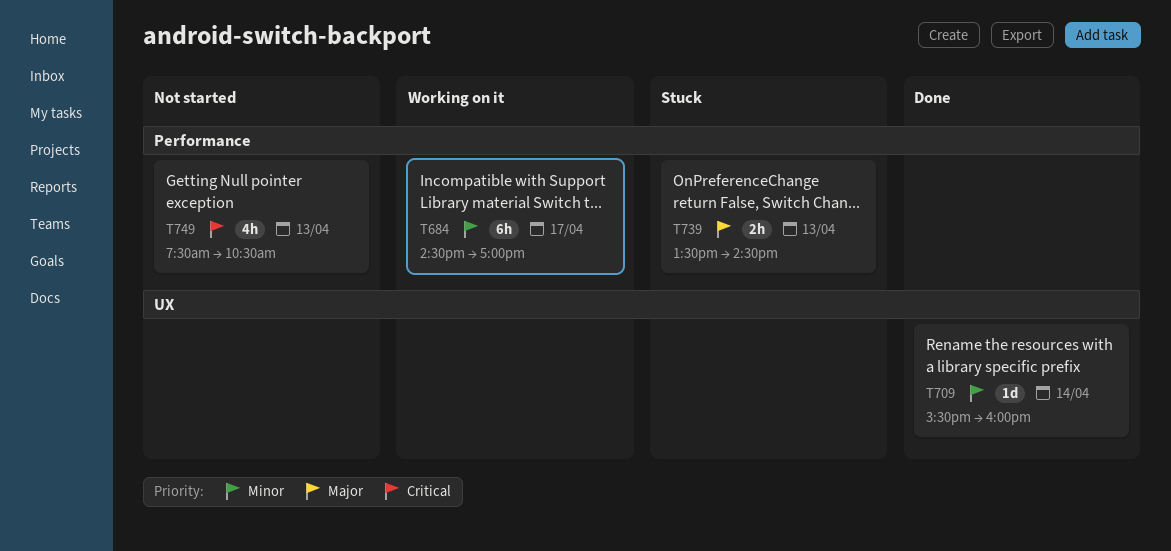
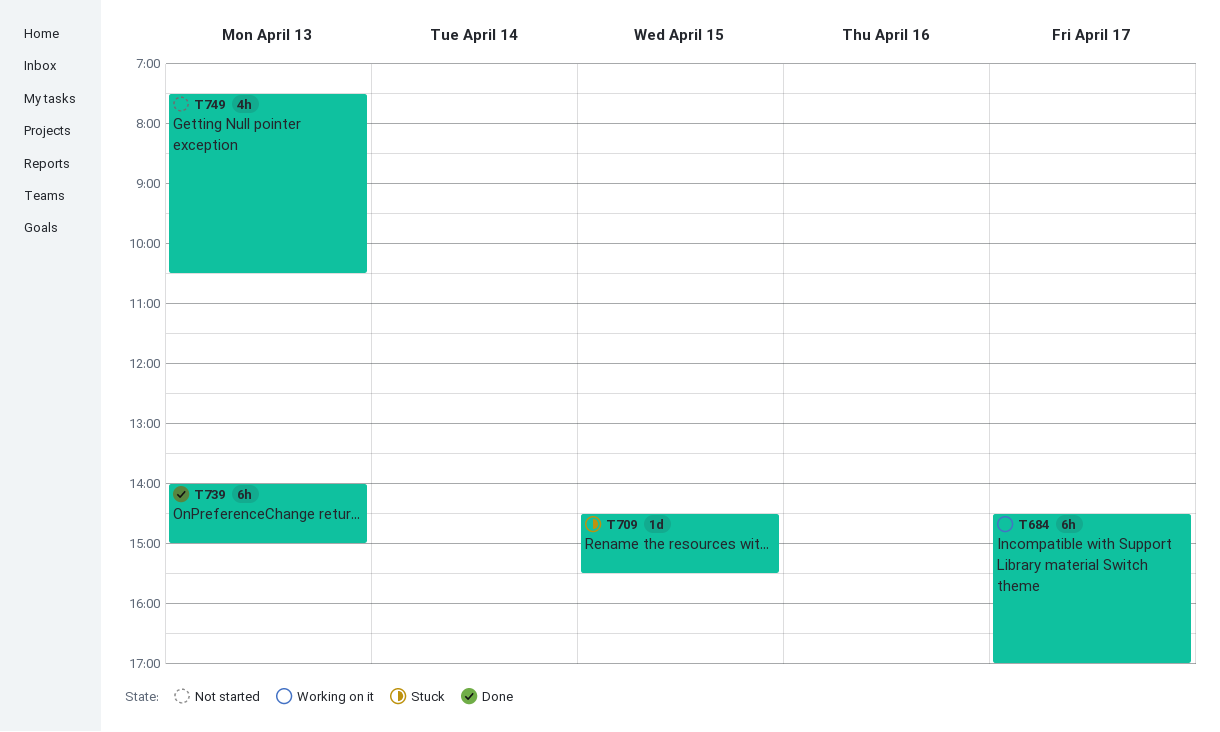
T709, status: Done -> Stuck
T709, day: Apr 14 -> Apr 15
T709, begins: 15:30 -> 14:30
T709, ends: 16:00 -> 15:30
T739, status: Stuck -> Done
T739, estimate: 2h -> 6h
T739, begins: 13:30 -> 14:00
T739, ends: 14:30 -> 15:00

